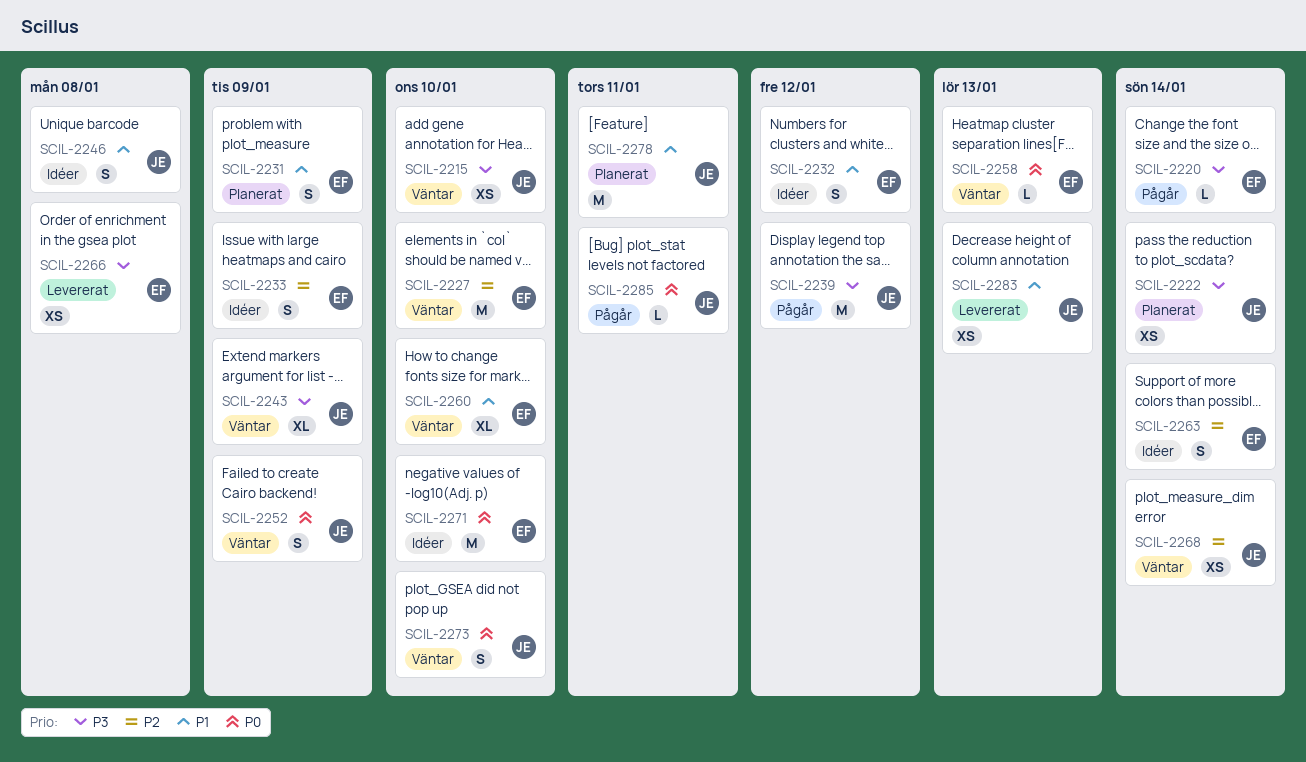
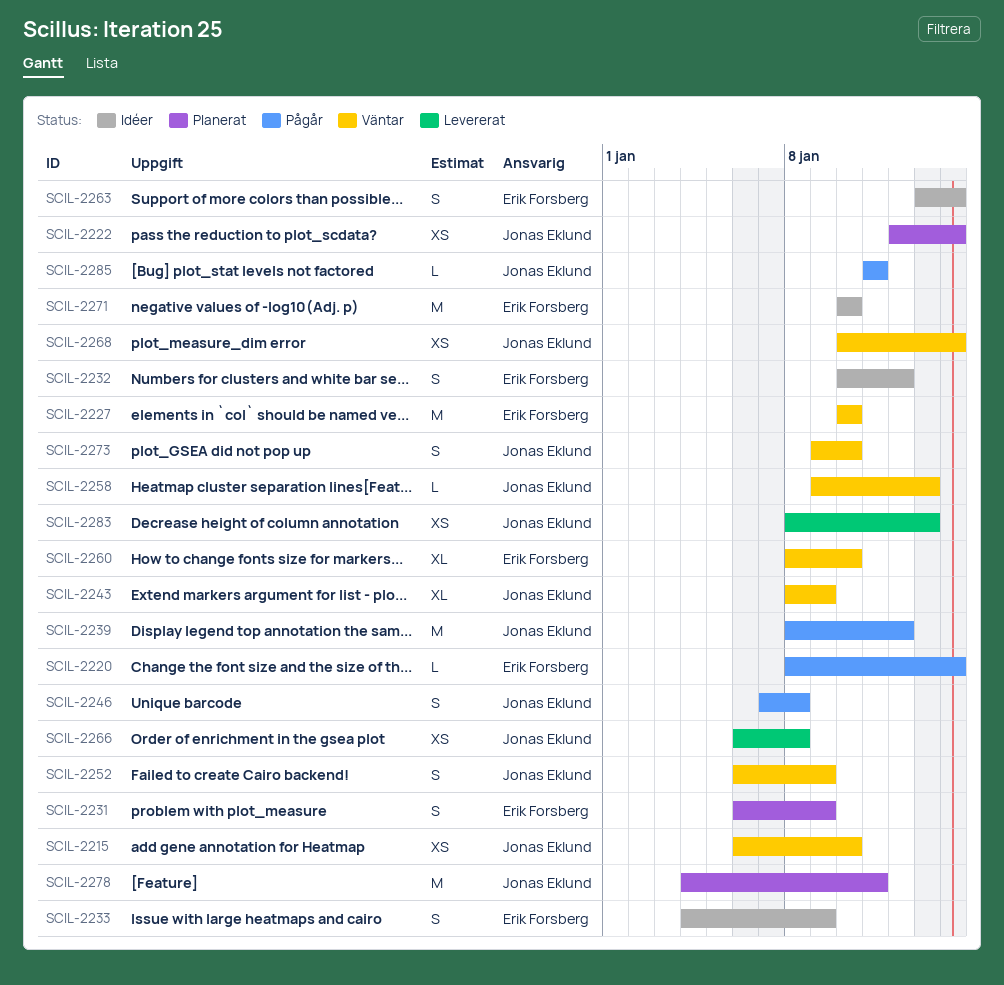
SCIL-2246, status: Idéer -> Pågår
SCIL-2258, owner: Erik Forsberg -> Jonas Eklund
SCIL-2266, owner: Erik Forsberg -> Jonas Eklund

